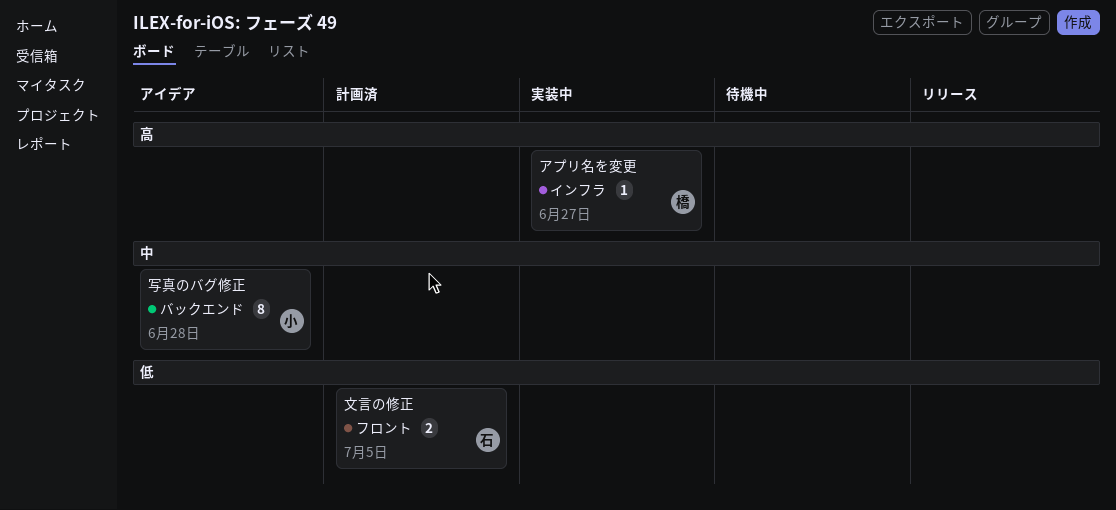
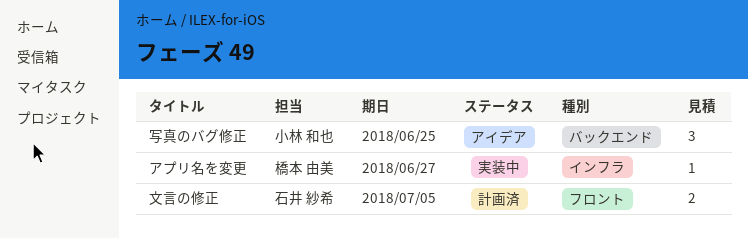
写真のバグ修正, estimate: 8 -> 3
写真のバグ修正, due: Jun 28 -> Jun 25

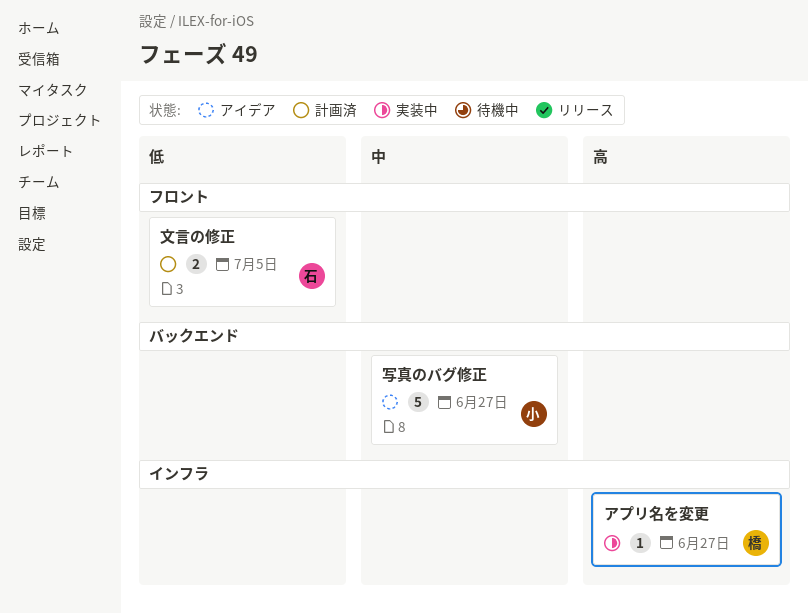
写真のバグ修正, estimate: 3 -> 5
写真のバグ修正, due: Jun 25 -> Jun 27

